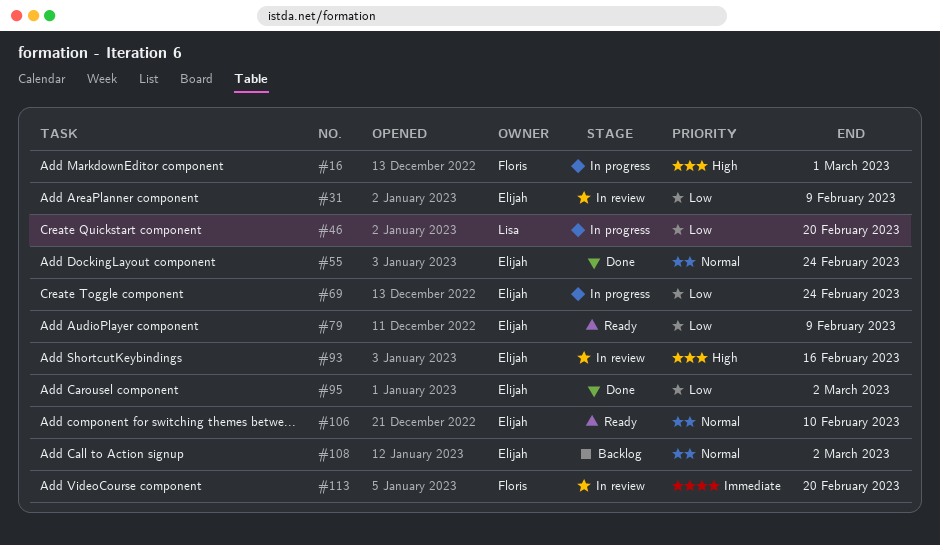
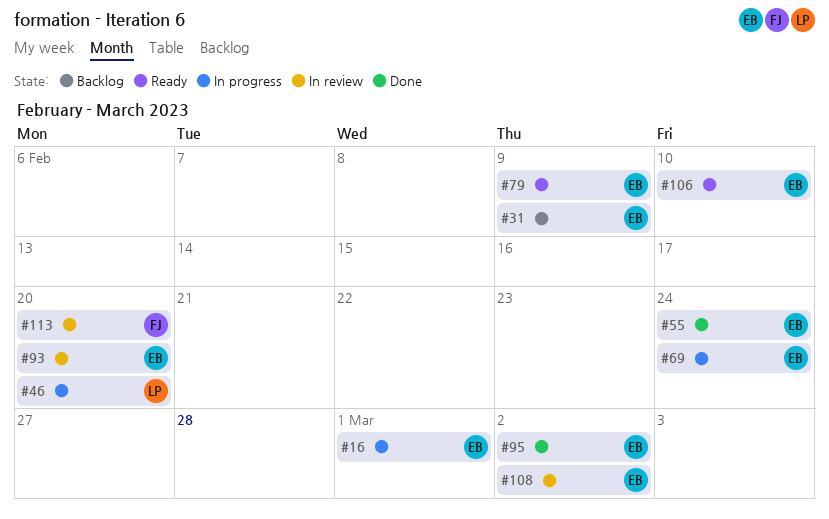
#16, owner: Floris -> Elijah
#31, status: In review -> Backlog
#93, due: Feb 16 -> Feb 20
#108, status: Backlog -> In review

